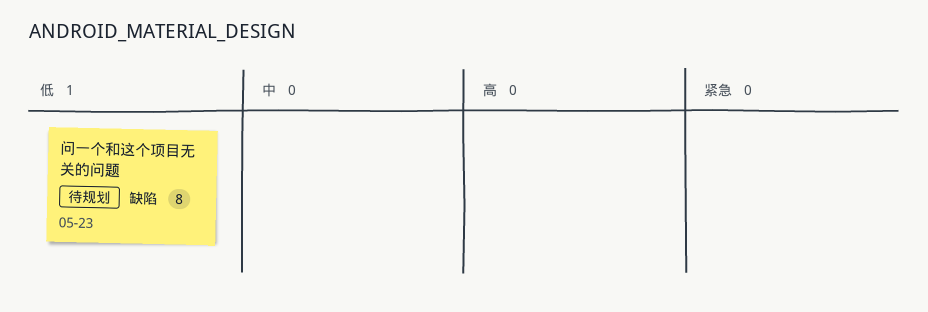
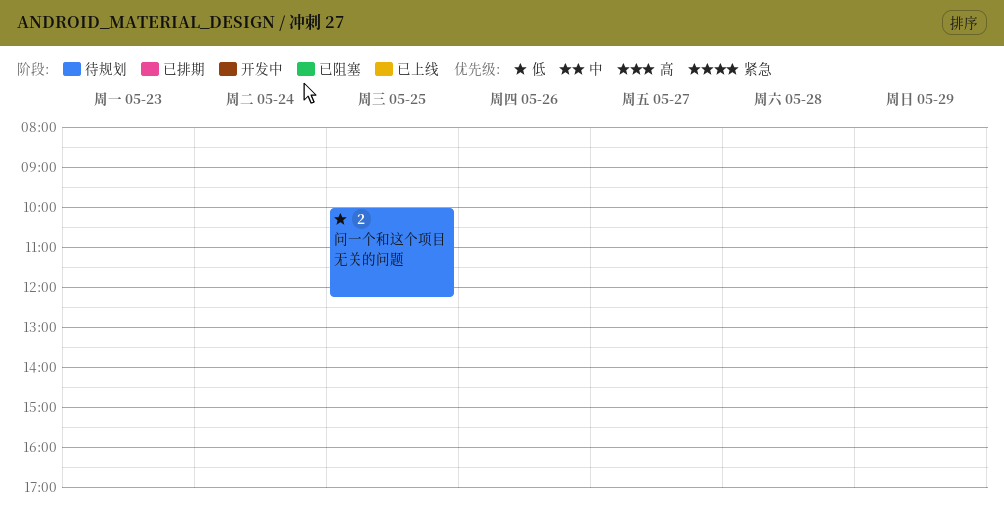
问一个和这个项目无关的问题, estimate: 8 -> 2
问一个和这个项目无关的问题, day: May 23 -> May 25

